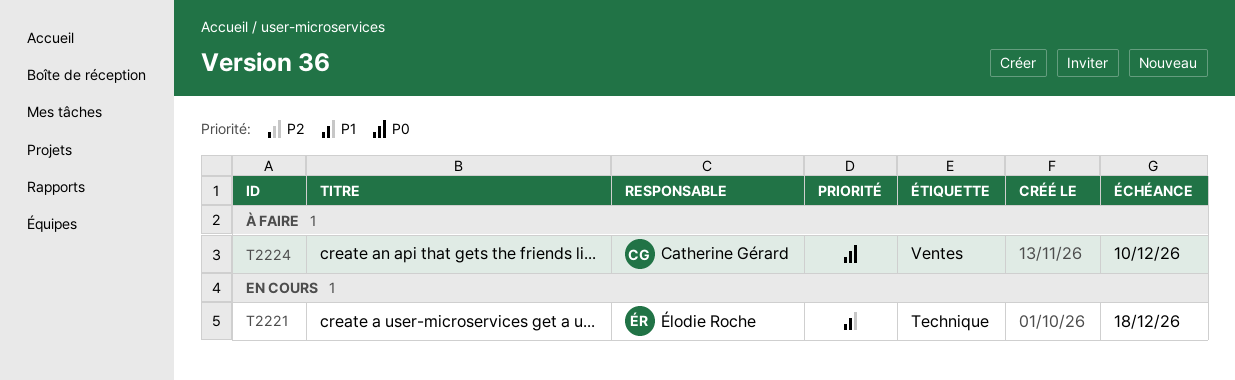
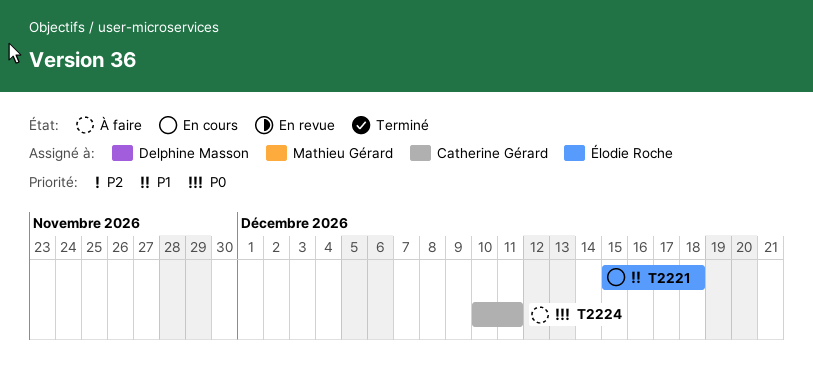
T2224, due: Dec 10 -> Dec 11

